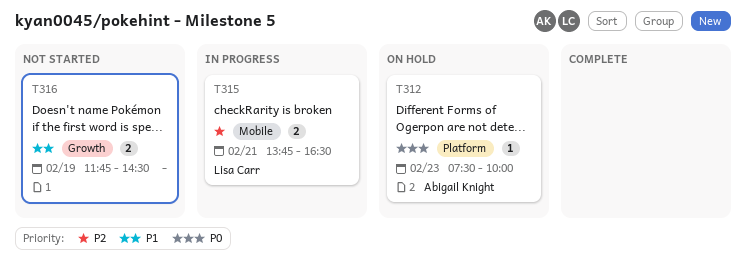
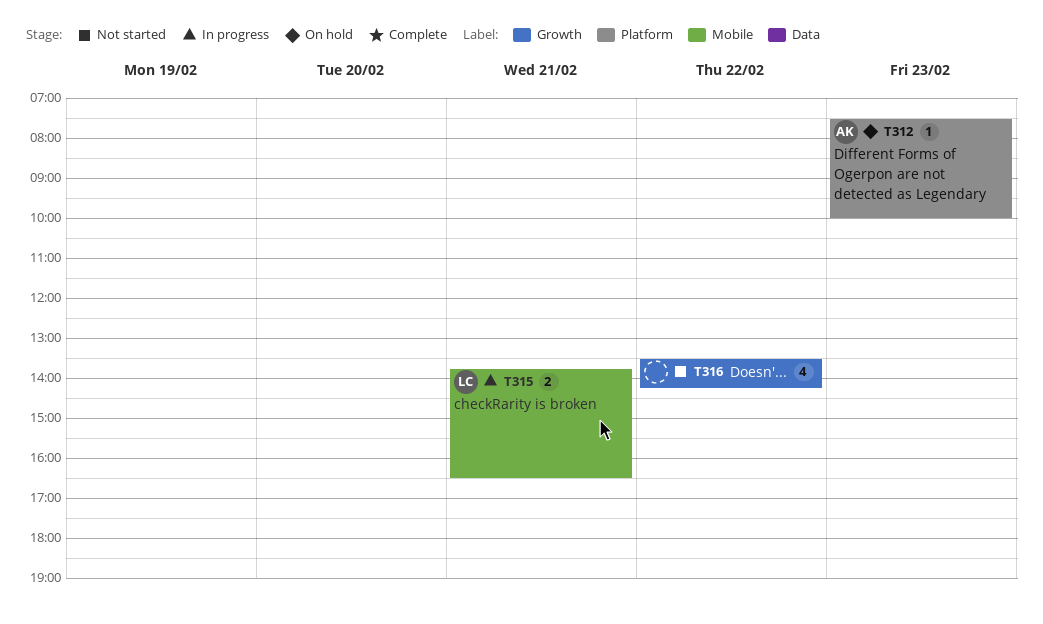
T316, estimate: 2 -> 4
T316, day: Feb 19 -> Feb 22
T316, begins: 11:45 -> 13:30
T316, ends: 14:30 -> 14:15

